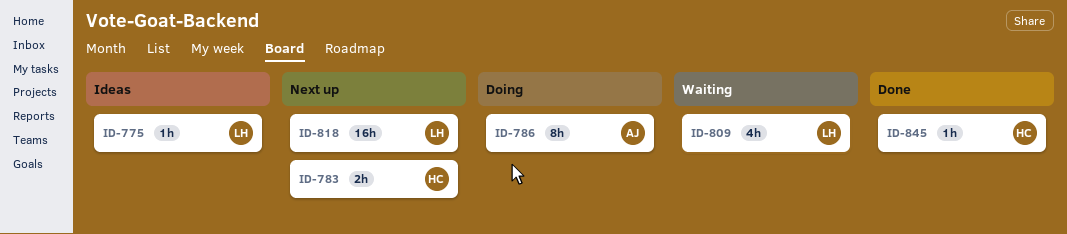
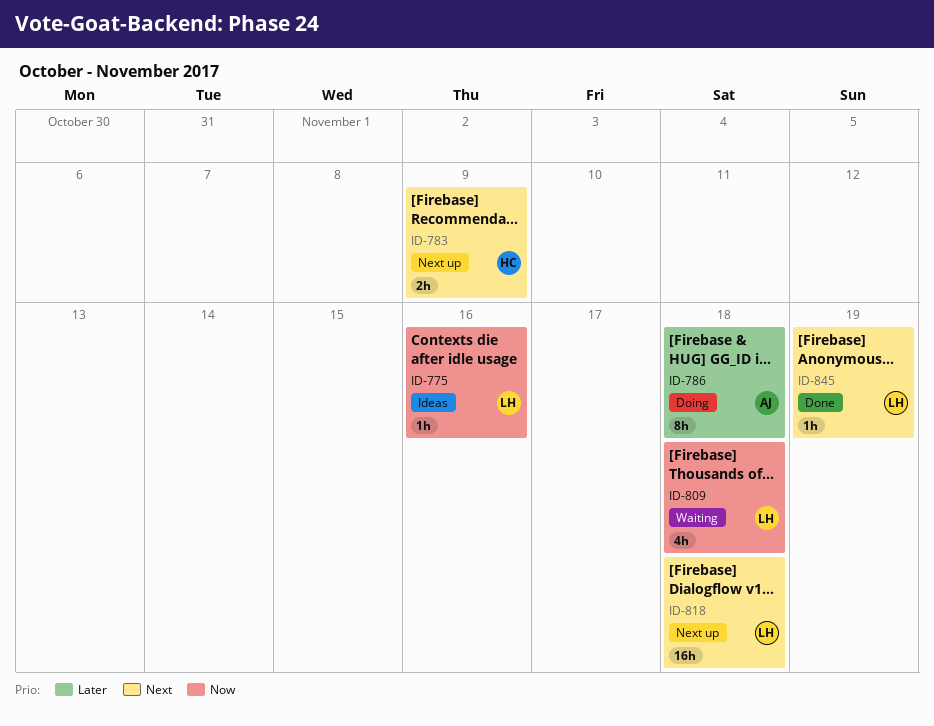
ID-845, owner: HC -> LH

